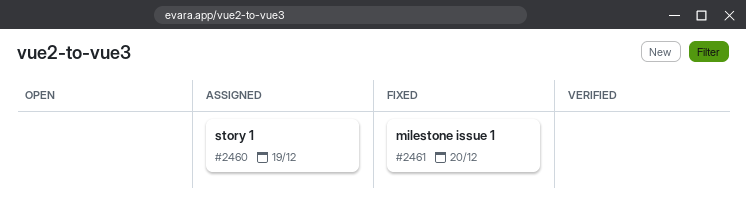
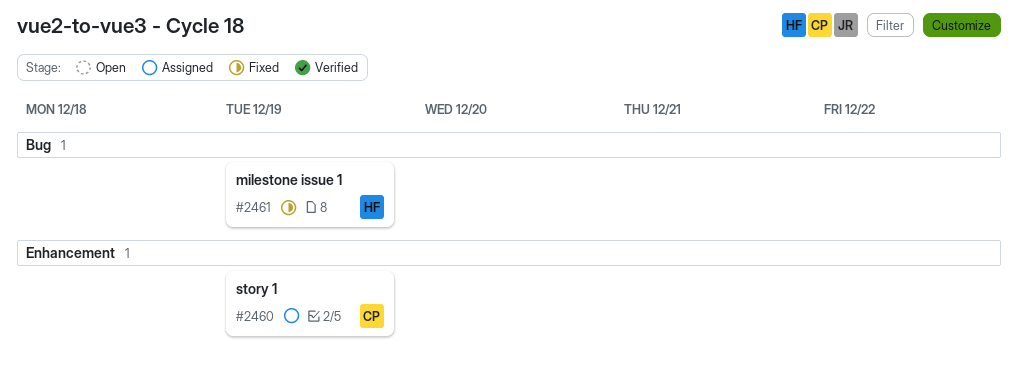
#2461, due: Dec 20 -> Dec 19

